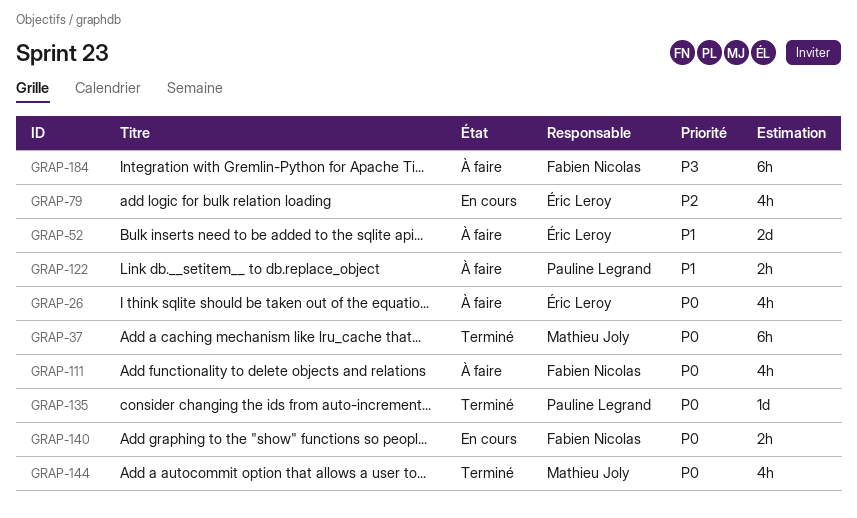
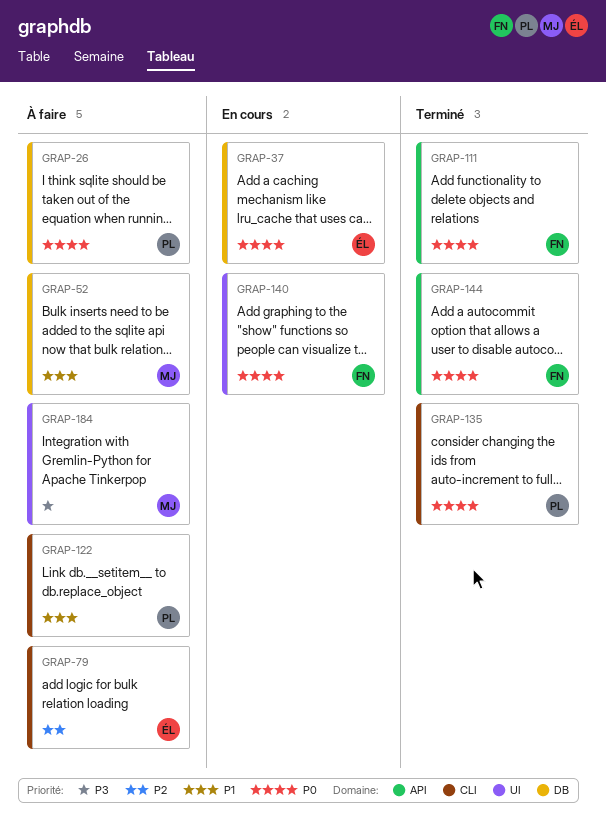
GRAP-26, owner: Éric Leroy -> Pauline Legrand
GRAP-37, status: Terminé -> En cours
GRAP-37, owner: Mathieu Joly -> Éric Leroy
GRAP-52, owner: Éric Leroy -> Mathieu Joly
GRAP-79, status: En cours -> À faire
GRAP-111, status: À faire -> Terminé
GRAP-144, owner: Mathieu Joly -> Fabien Nicolas
GRAP-184, owner: Fabien Nicolas -> Mathieu Joly

